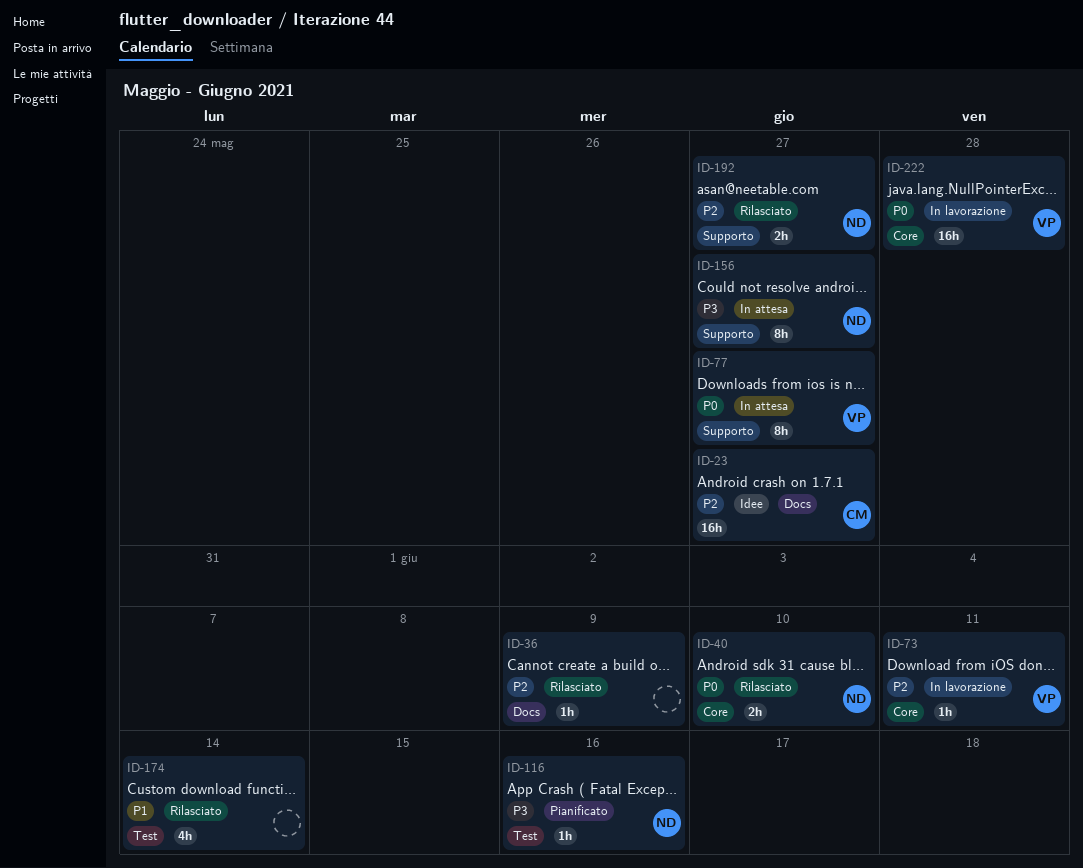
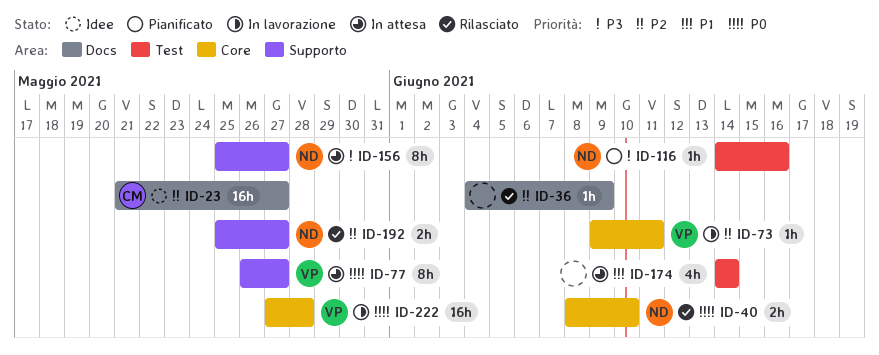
ID-174, status: Rilasciato -> In attesa

